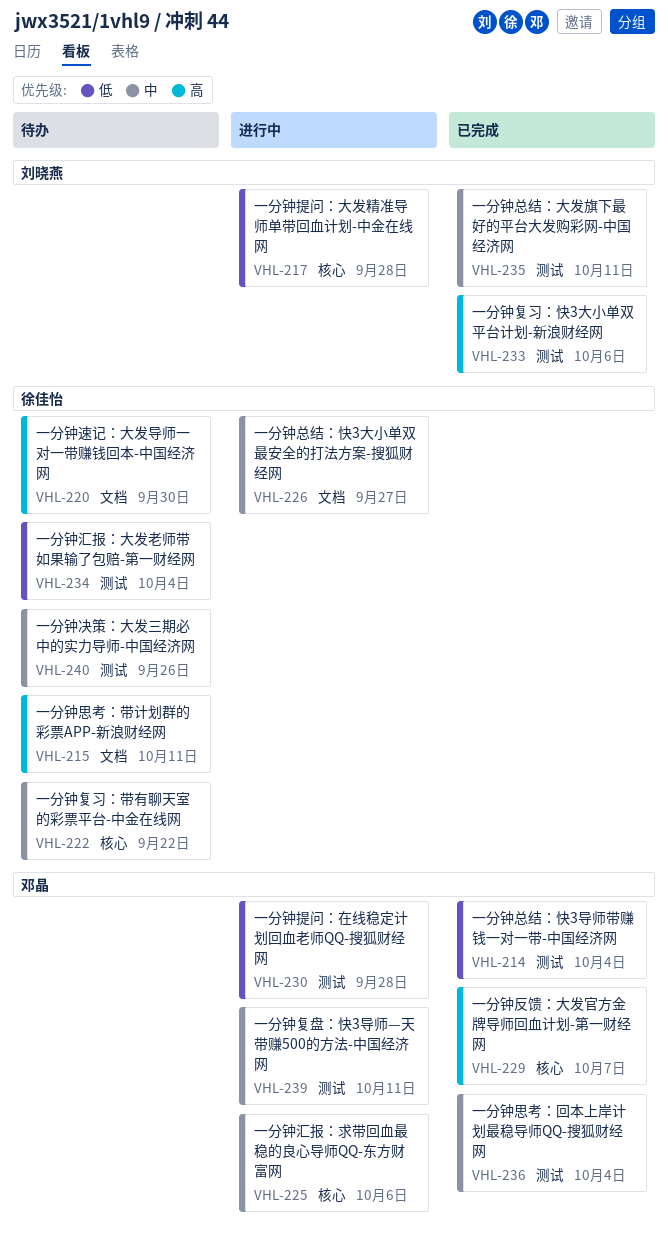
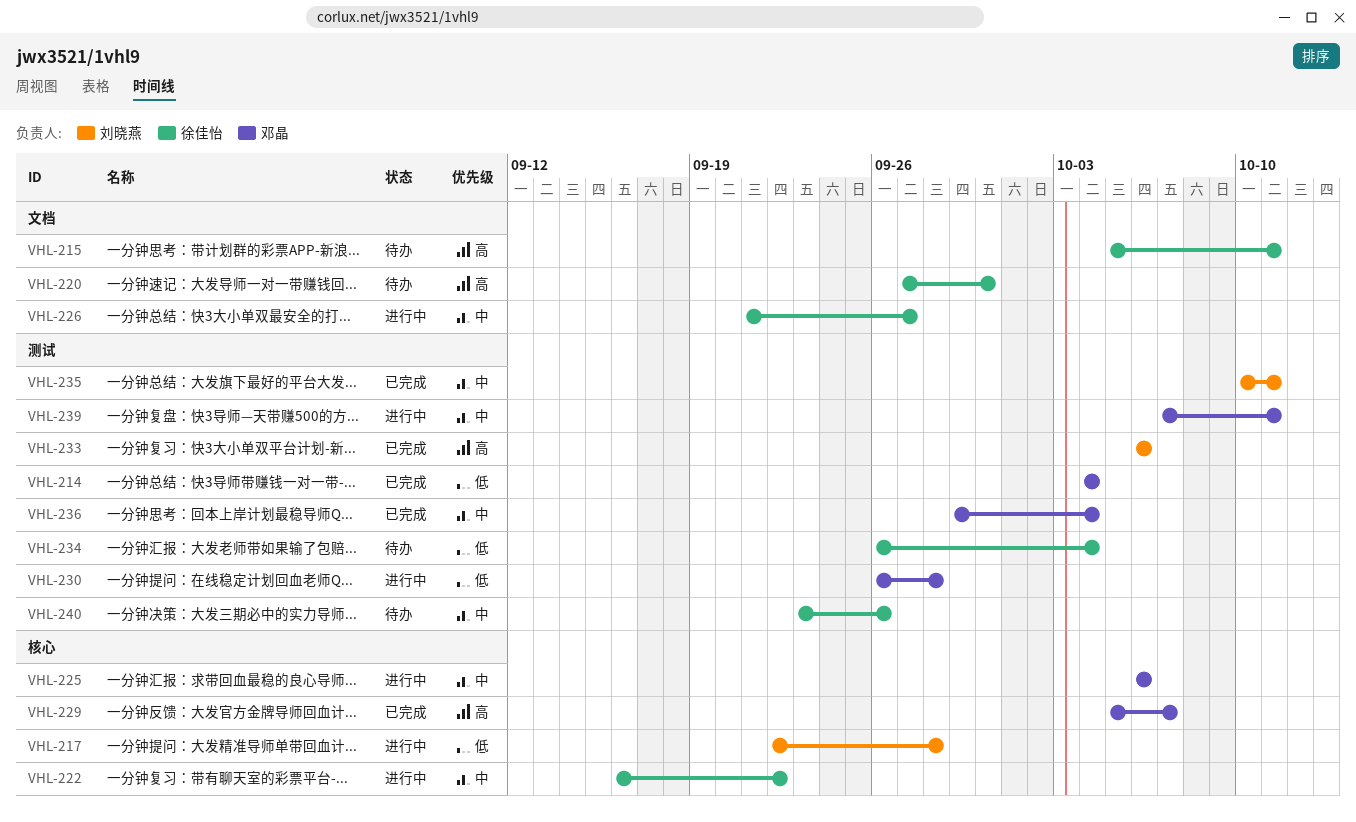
VHL-222, status: 待办 -> 进行中

